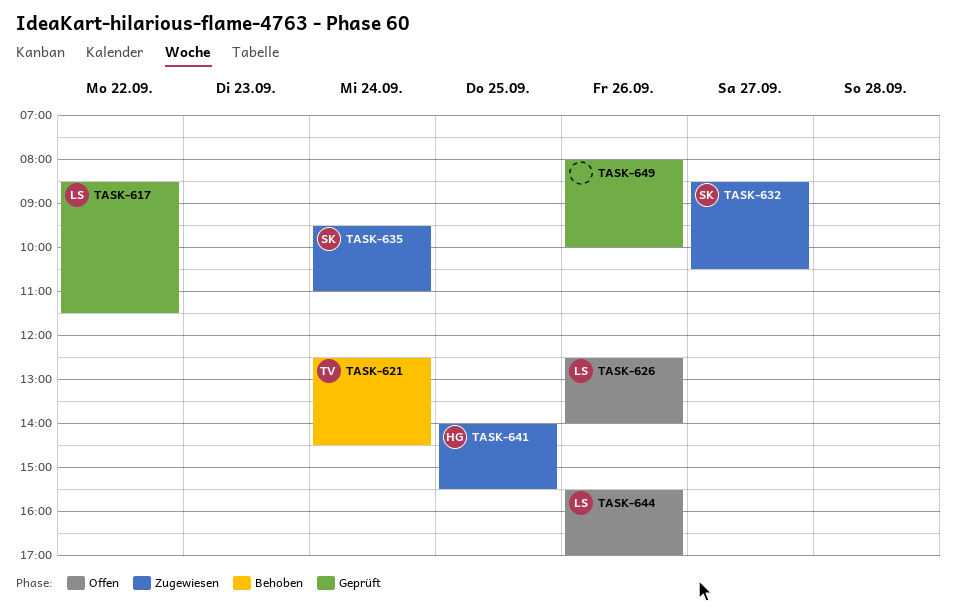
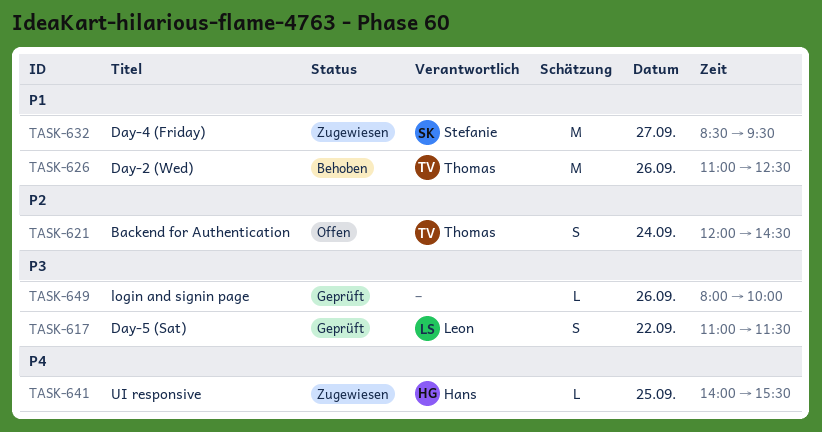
TASK-617, begins: 08:30 -> 11:00
TASK-621, status: Behoben -> Offen
TASK-621, begins: 12:30 -> 12:00
TASK-626, status: Offen -> Behoben
TASK-626, owner: Leon -> Thomas
TASK-626, begins: 12:30 -> 11:00
TASK-626, ends: 14:00 -> 12:30
TASK-632, ends: 10:30 -> 09:30
TASK-635: present -> none
TASK-644: present -> none

